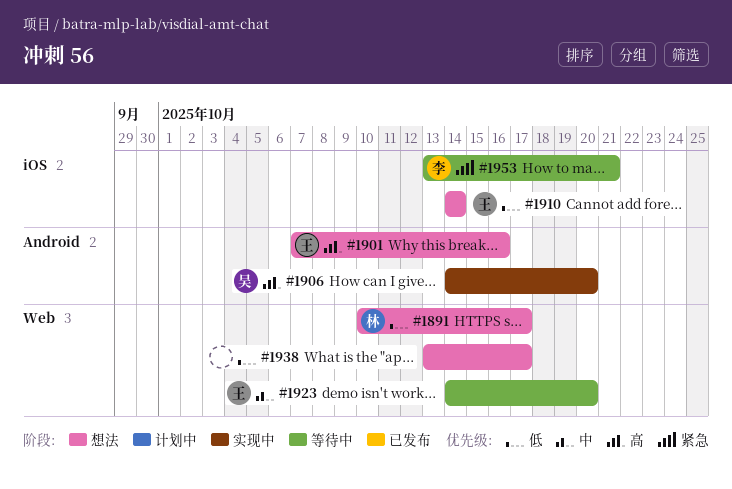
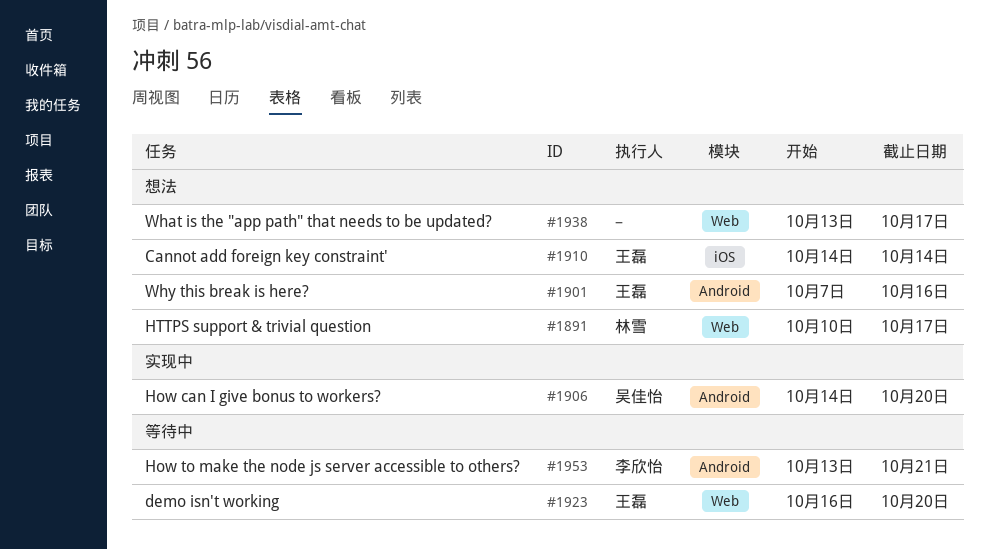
#1923, start: Oct 14 -> Oct 16
#1953, label: iOS -> Android

